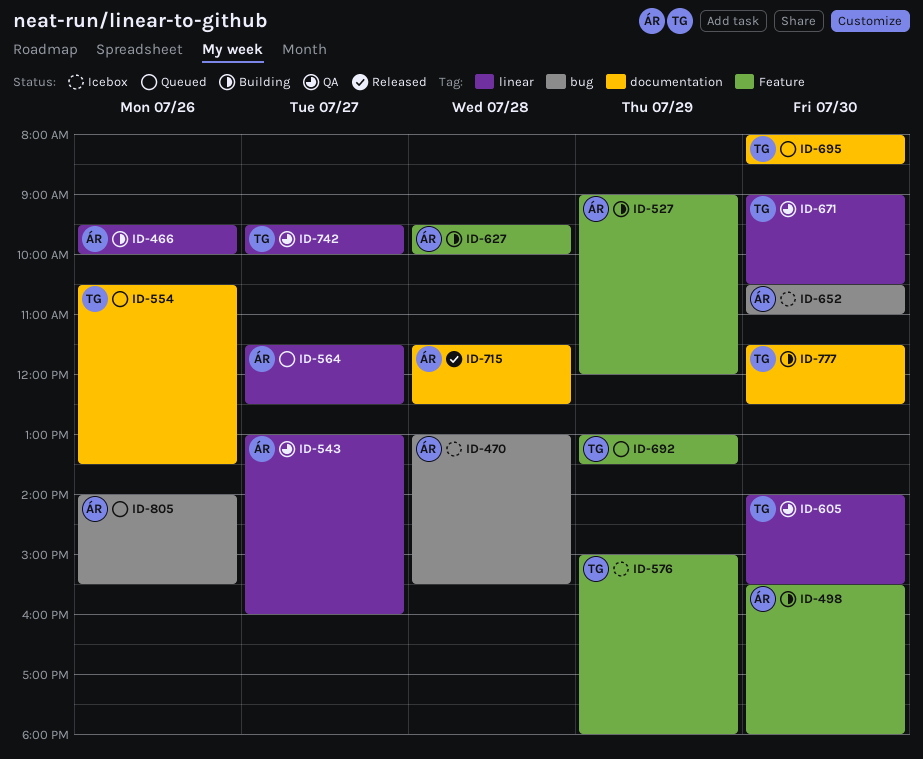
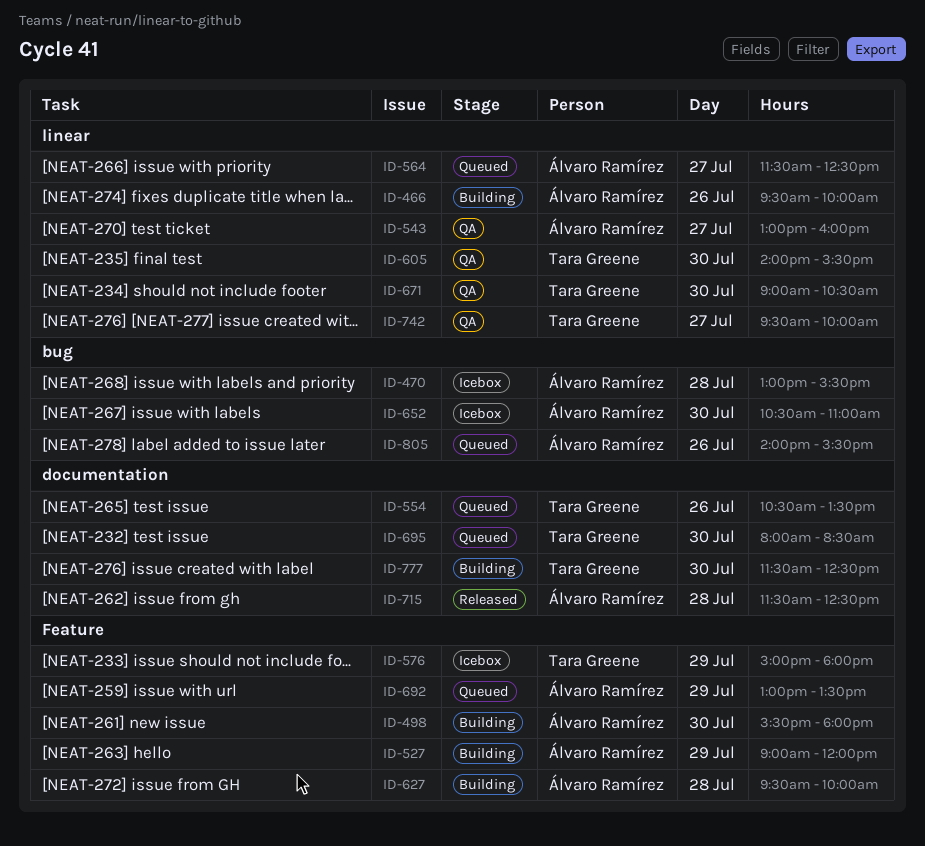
ID-692, owner: Tara Greene -> Álvaro Ramírez

